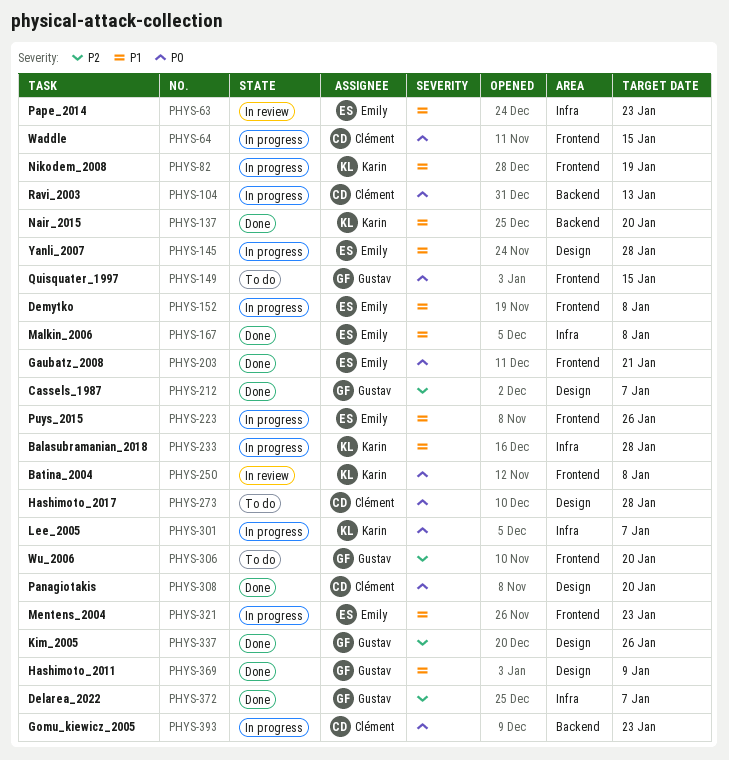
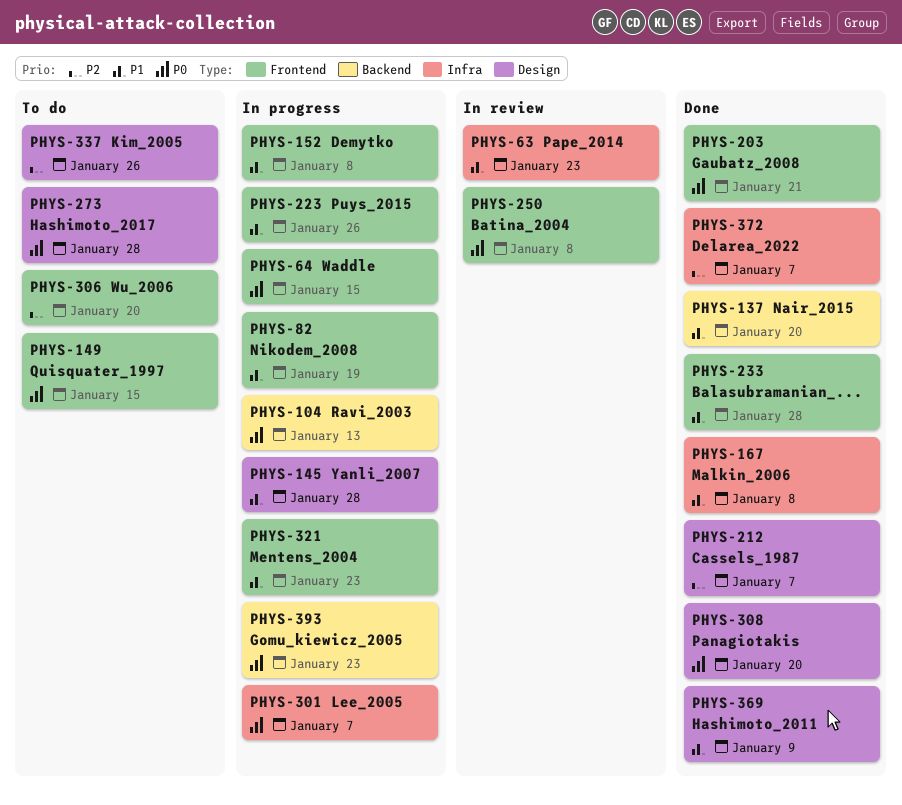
PHYS-233, status: In progress -> Done
PHYS-233, label: Infra -> Frontend
PHYS-337, status: Done -> To do

